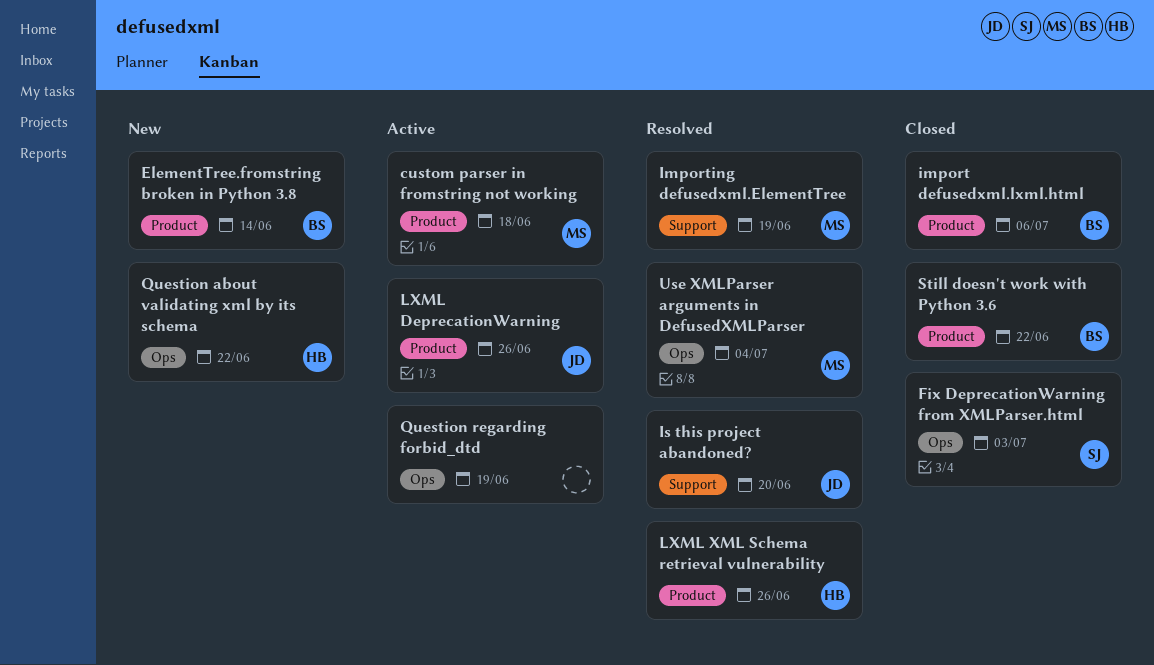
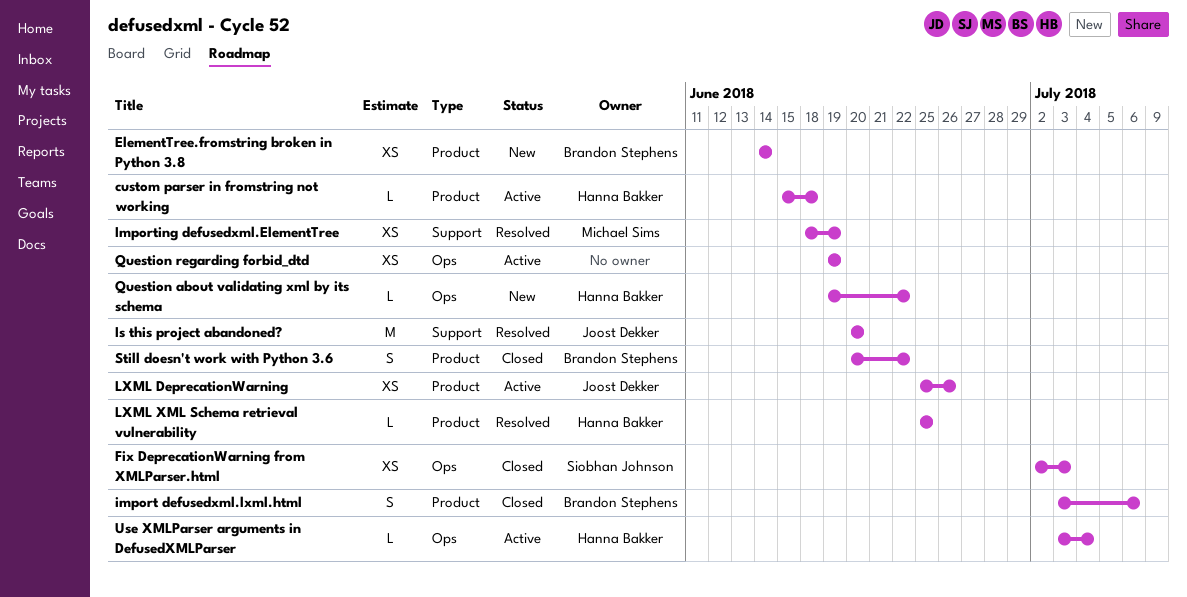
custom parser in fromstring not working, owner: Michael Sims -> Hanna Bakker
LXML XML Schema retrieval vulnerability, due: Jun 26 -> Jun 25
Use XMLParser arguments in DefusedXMLParser, status: Resolved -> Active
Use XMLParser arguments in DefusedXMLParser, owner: Michael Sims -> Hanna Bakker

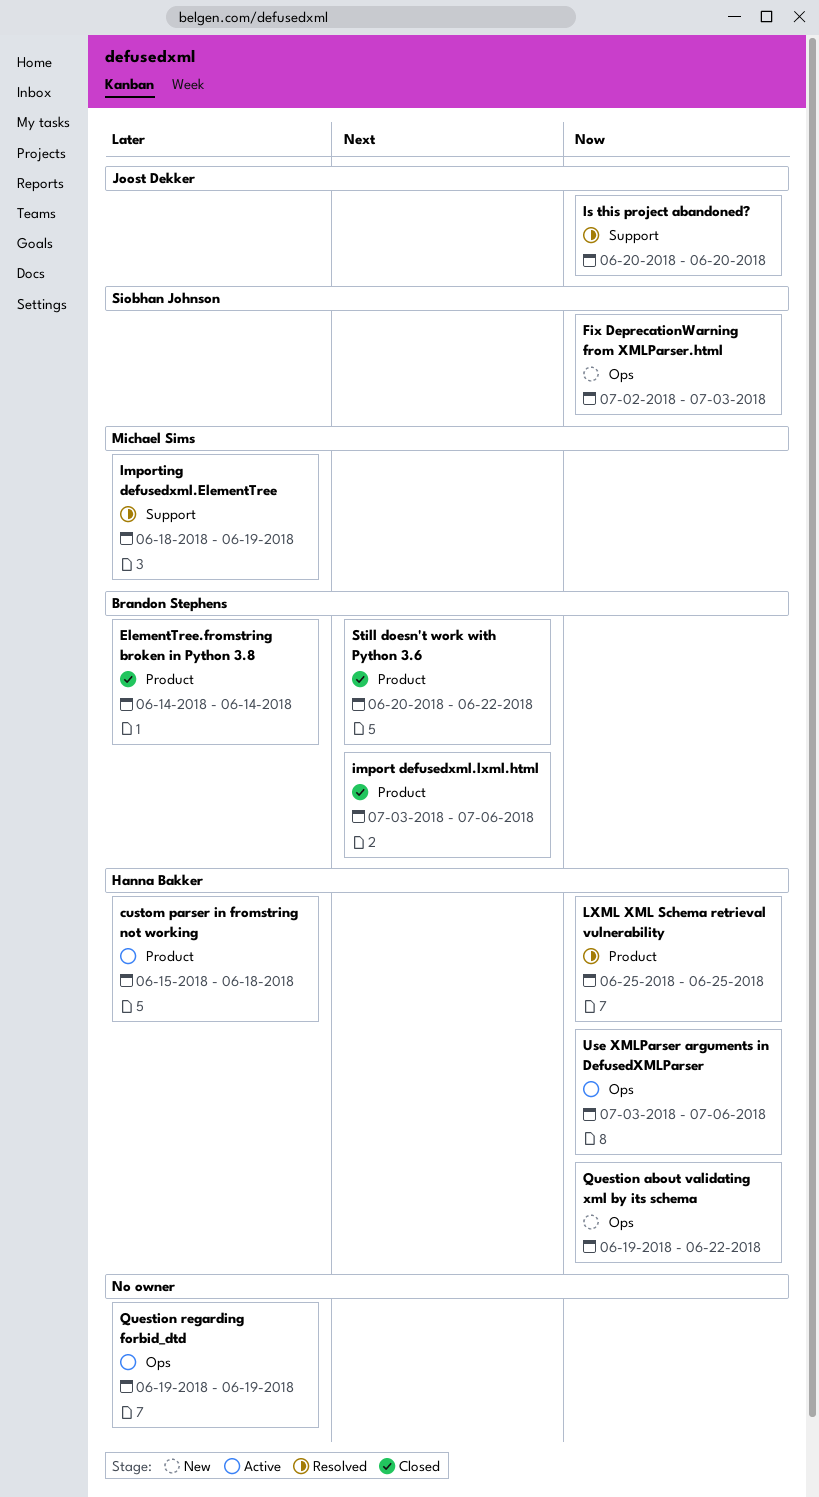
ElementTree.fromstring broken in Python 3.8, status: New -> Closed
Fix DeprecationWarning from XMLParser.html, status: Closed -> New
LXML DeprecationWarning: present -> none
Use XMLParser arguments in DefusedXMLParser, due: Jul 4 -> Jul 6

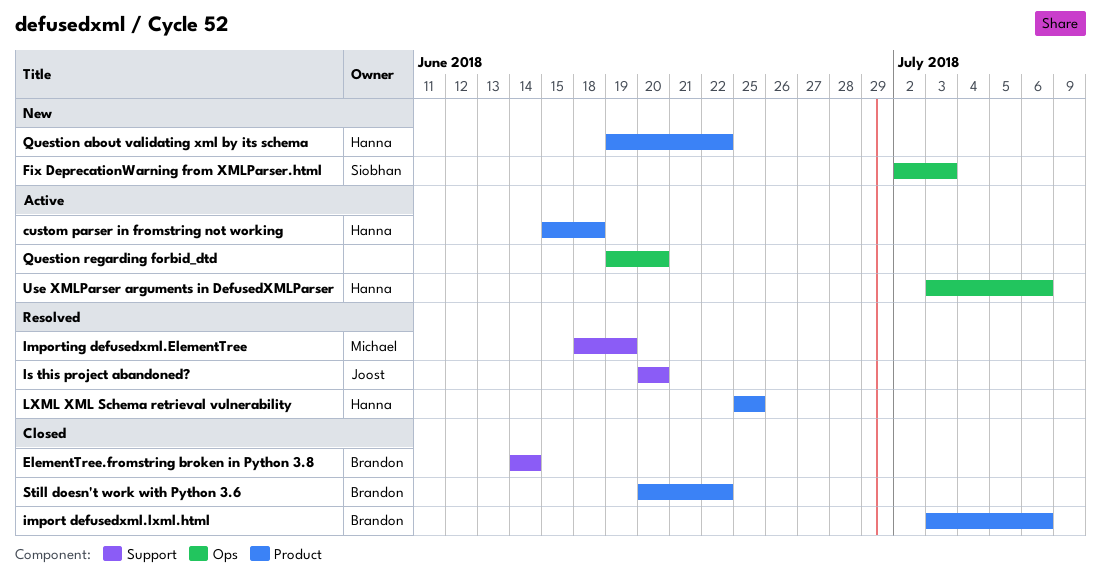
ElementTree.fromstring broken in Python 3.8, label: Product -> Support
Question about validating xml by its schema, label: Ops -> Product
Question regarding forbid_dtd, due: Jun 19 -> Jun 20

